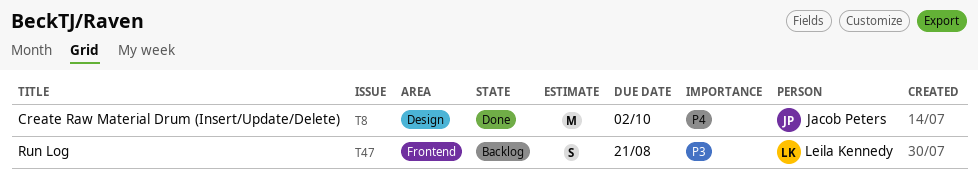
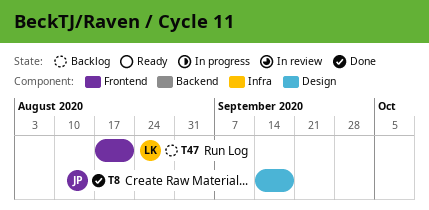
T8, due: Oct 2 -> Sep 18

